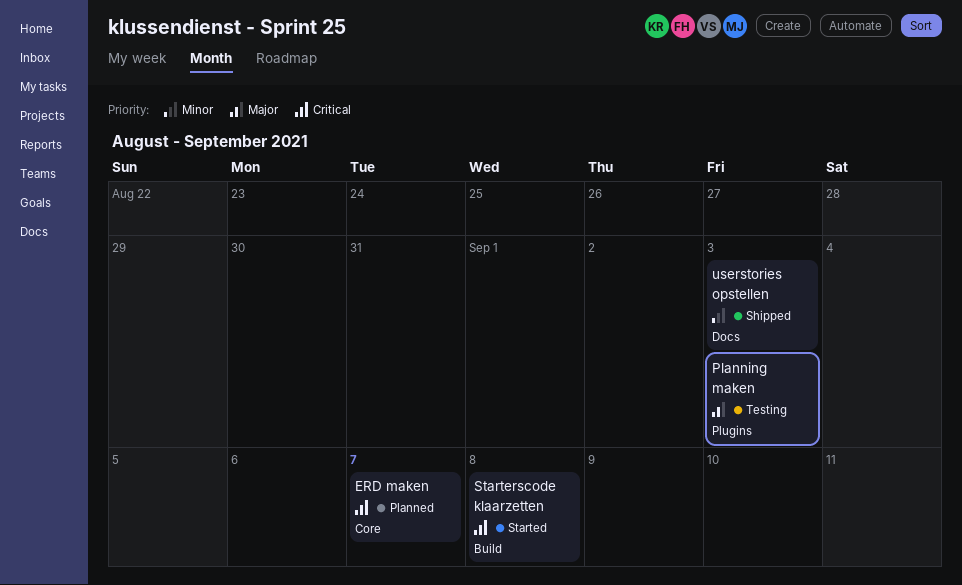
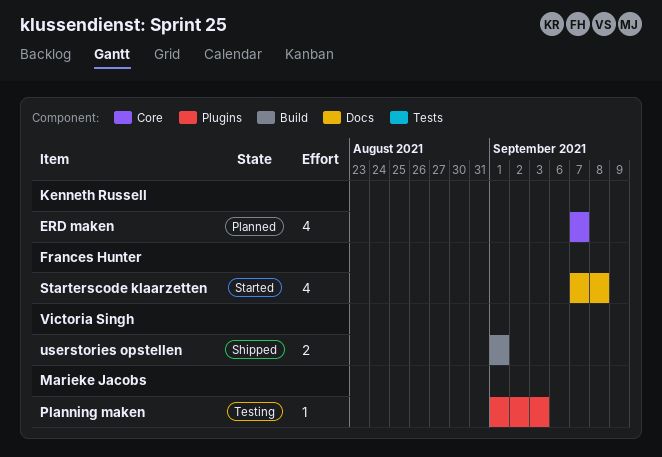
Starterscode klaarzetten, label: Build -> Docs
userstories opstellen, label: Docs -> Build
userstories opstellen, due: Sep 3 -> Sep 1

